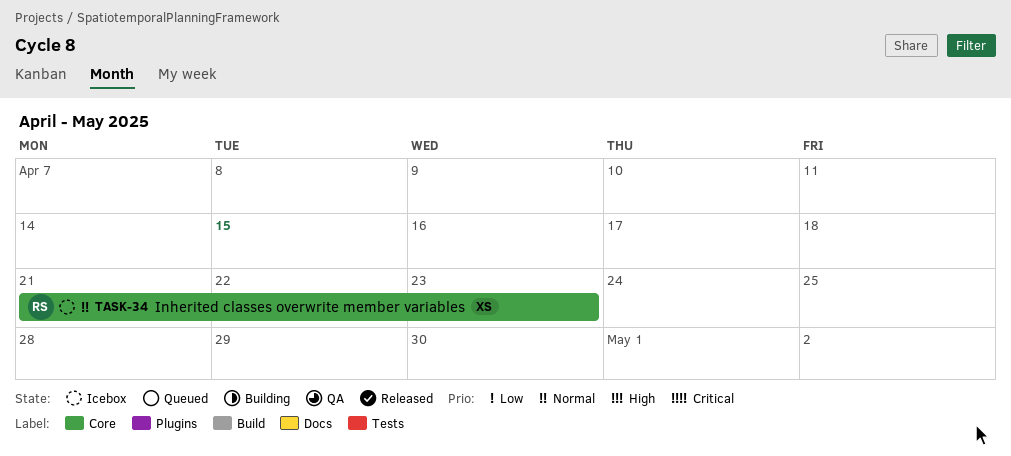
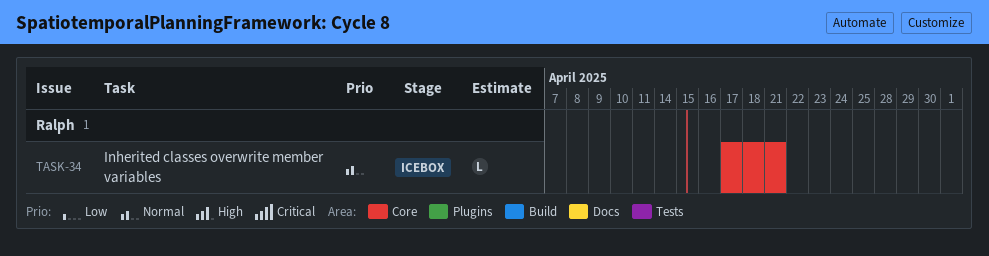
TASK-34, estimate: XS -> L
TASK-34, start: Apr 21 -> Apr 17
TASK-34, due: Apr 23 -> Apr 21

